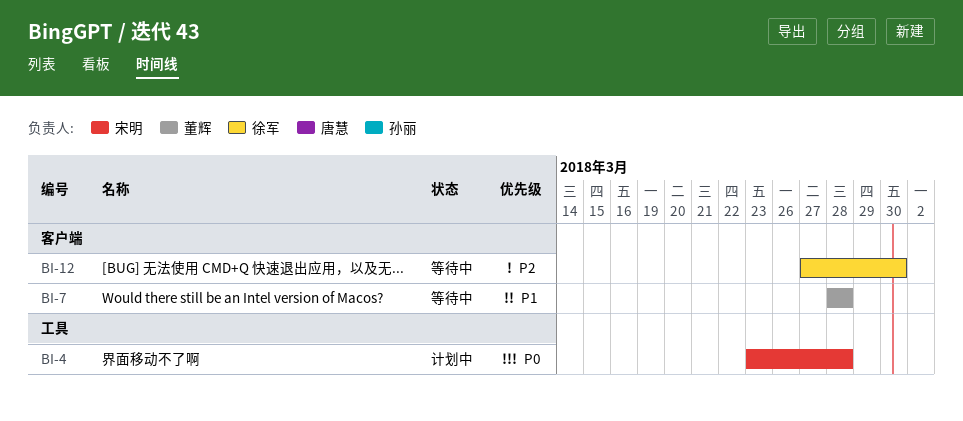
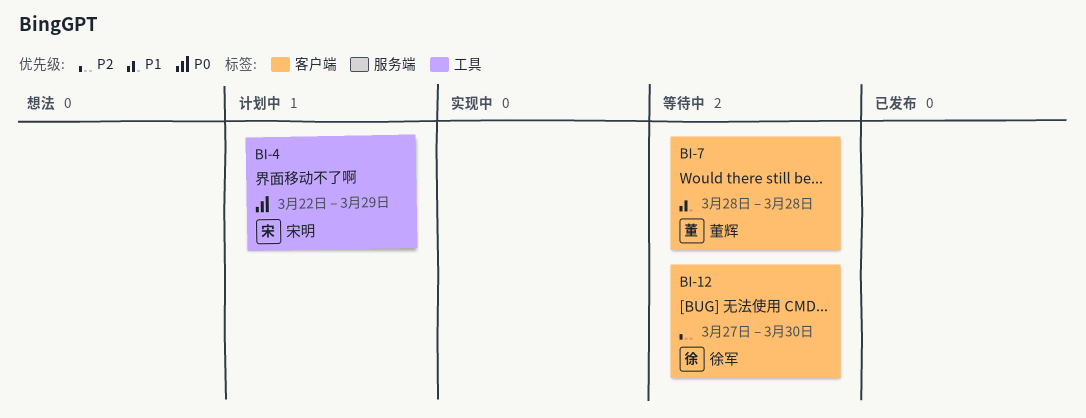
BI-4, start: Mar 23 -> Mar 22
BI-4, due: Mar 28 -> Mar 29

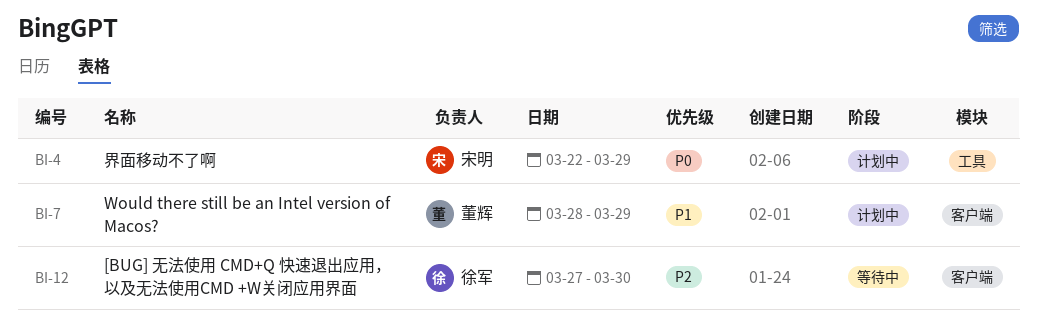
BI-7, status: 等待中 -> 计划中
BI-7, due: Mar 28 -> Mar 29

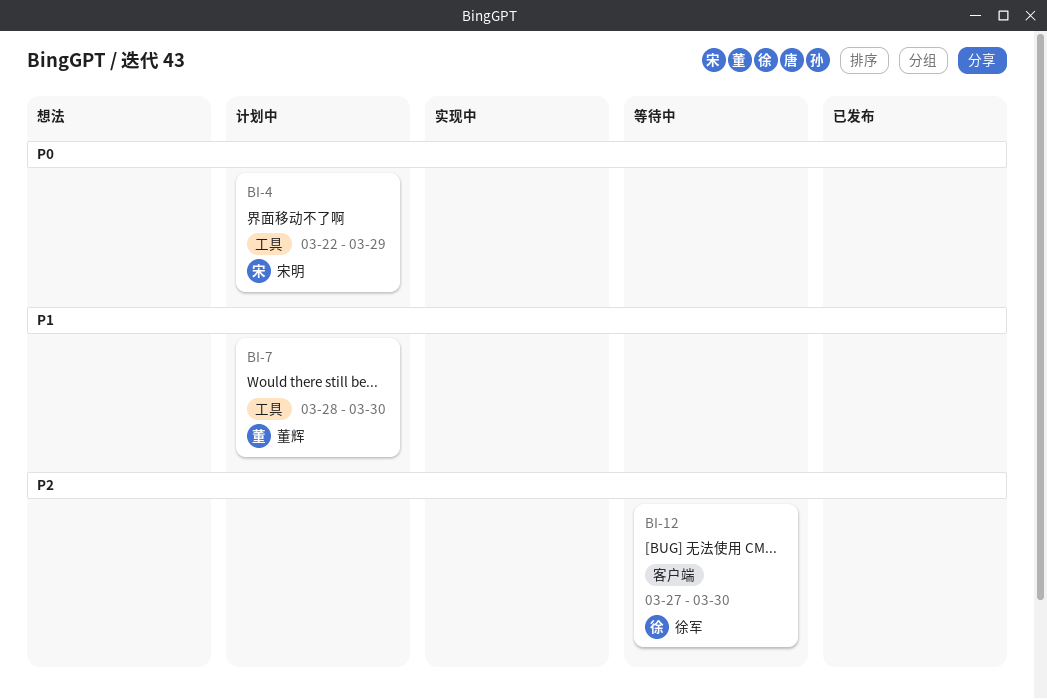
BI-7, label: 客户端 -> 工具
BI-7, due: Mar 29 -> Mar 30

